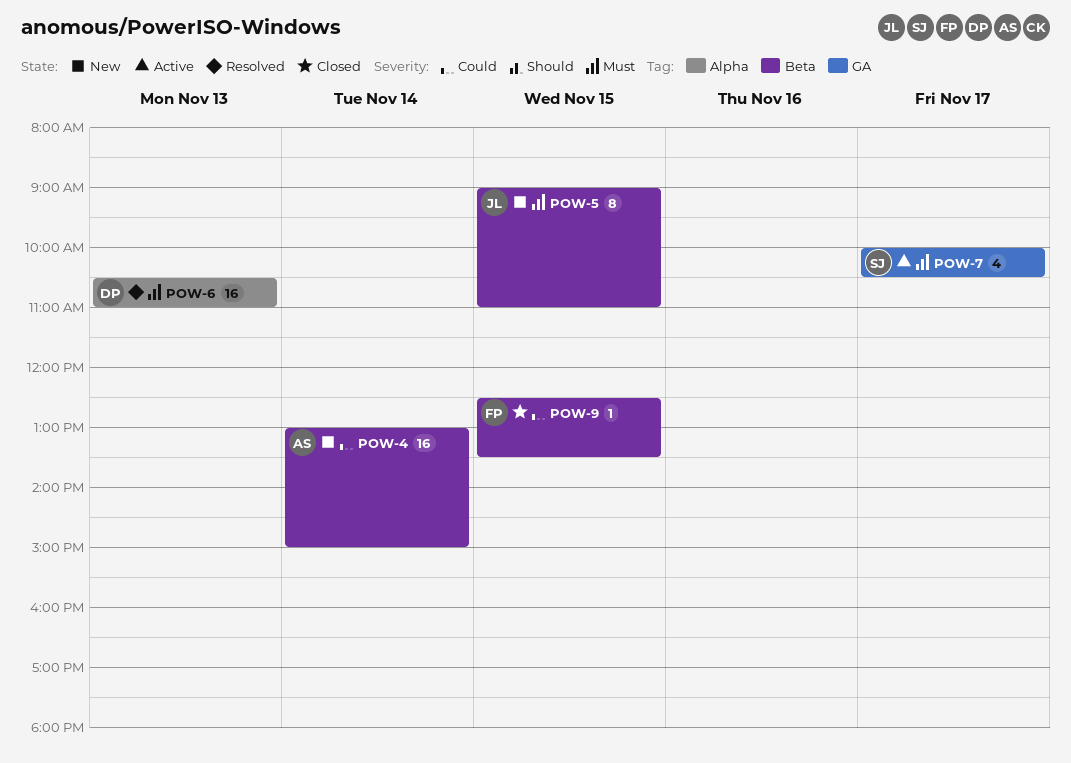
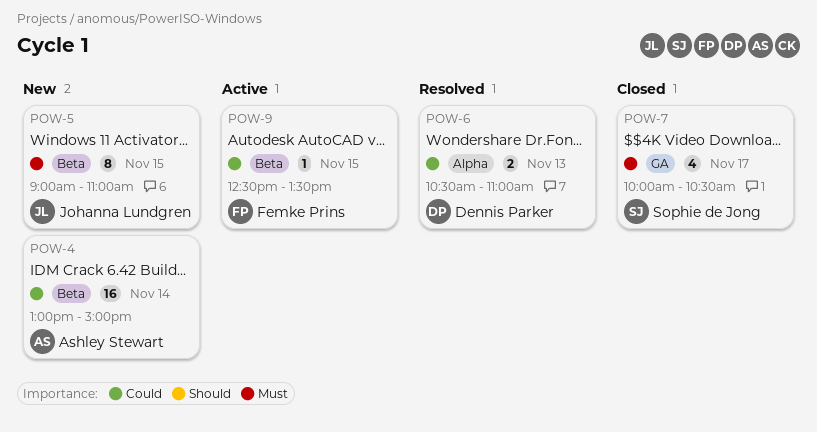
POW-6, priority: Must -> Could
POW-6, estimate: 16 -> 2
POW-7, status: Active -> Closed
POW-9, status: Closed -> Active

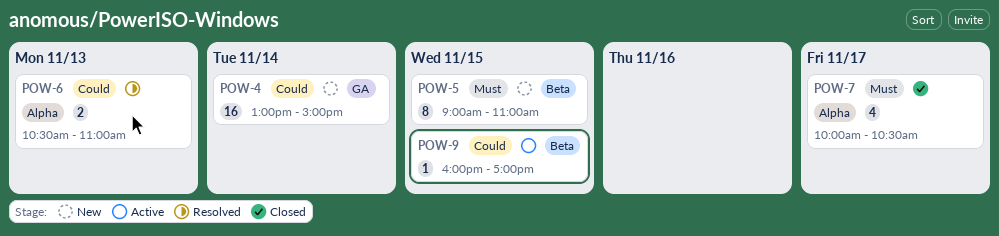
POW-4, label: Beta -> GA
POW-7, label: GA -> Alpha
POW-9, begins: 12:30 -> 16:00
POW-9, ends: 13:30 -> 17:00

